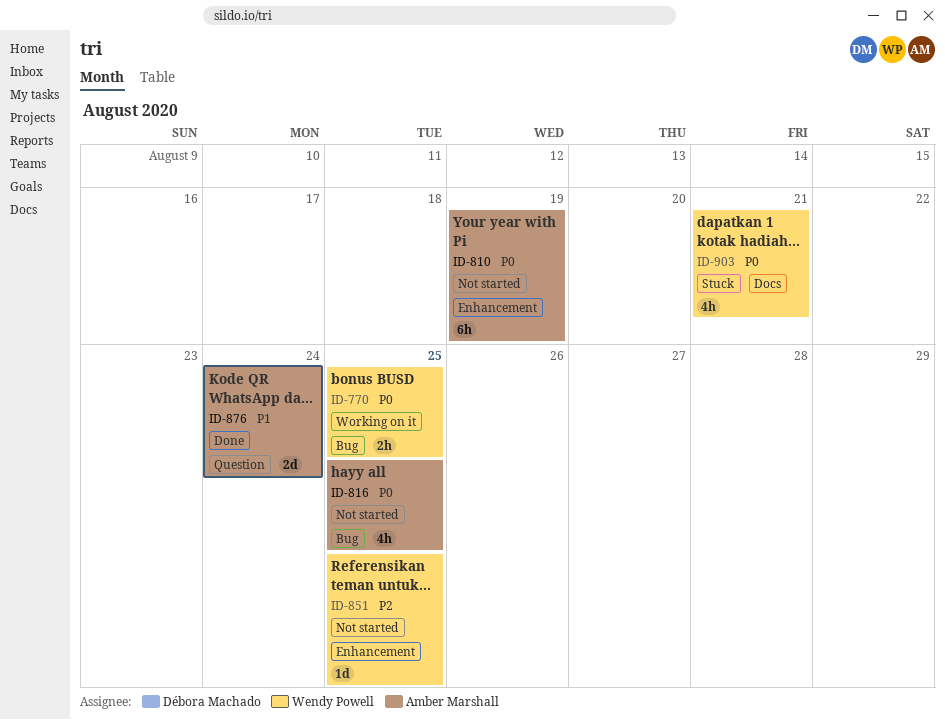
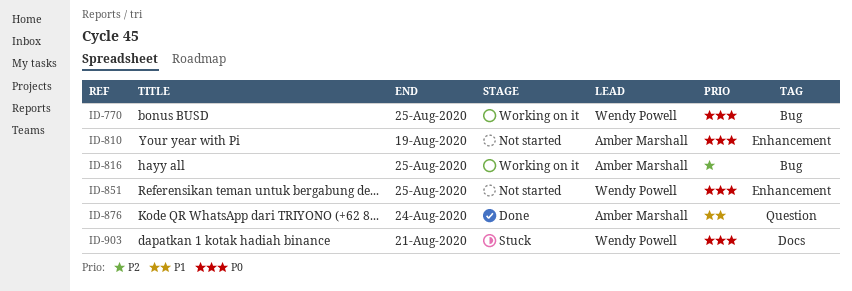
ID-816, status: Not started -> Working on it
ID-816, priority: P0 -> P2
ID-851, priority: P2 -> P0

